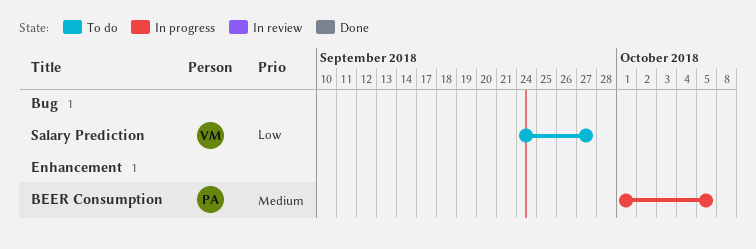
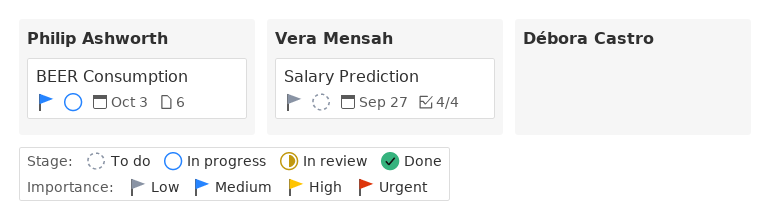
BEER Consumption, due: Oct 5 -> Oct 3

